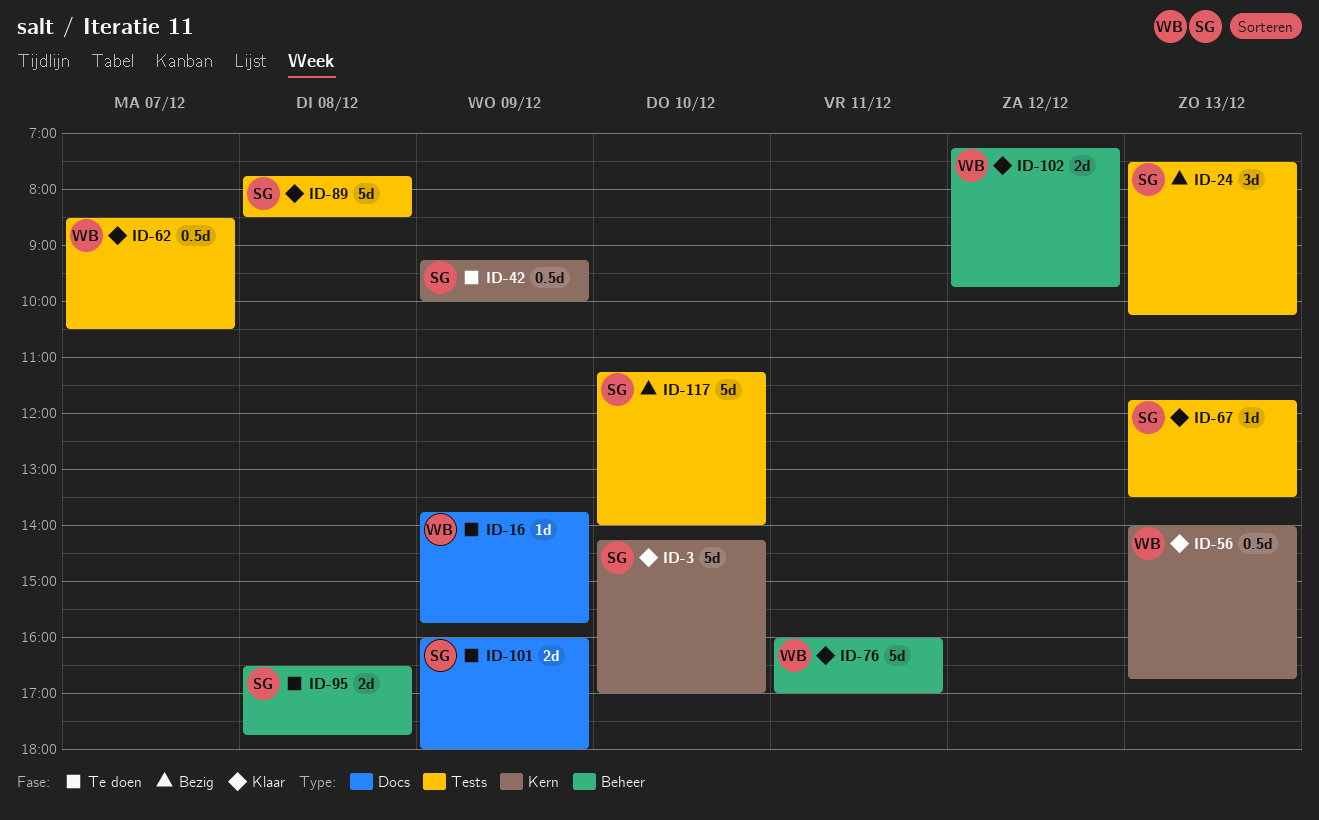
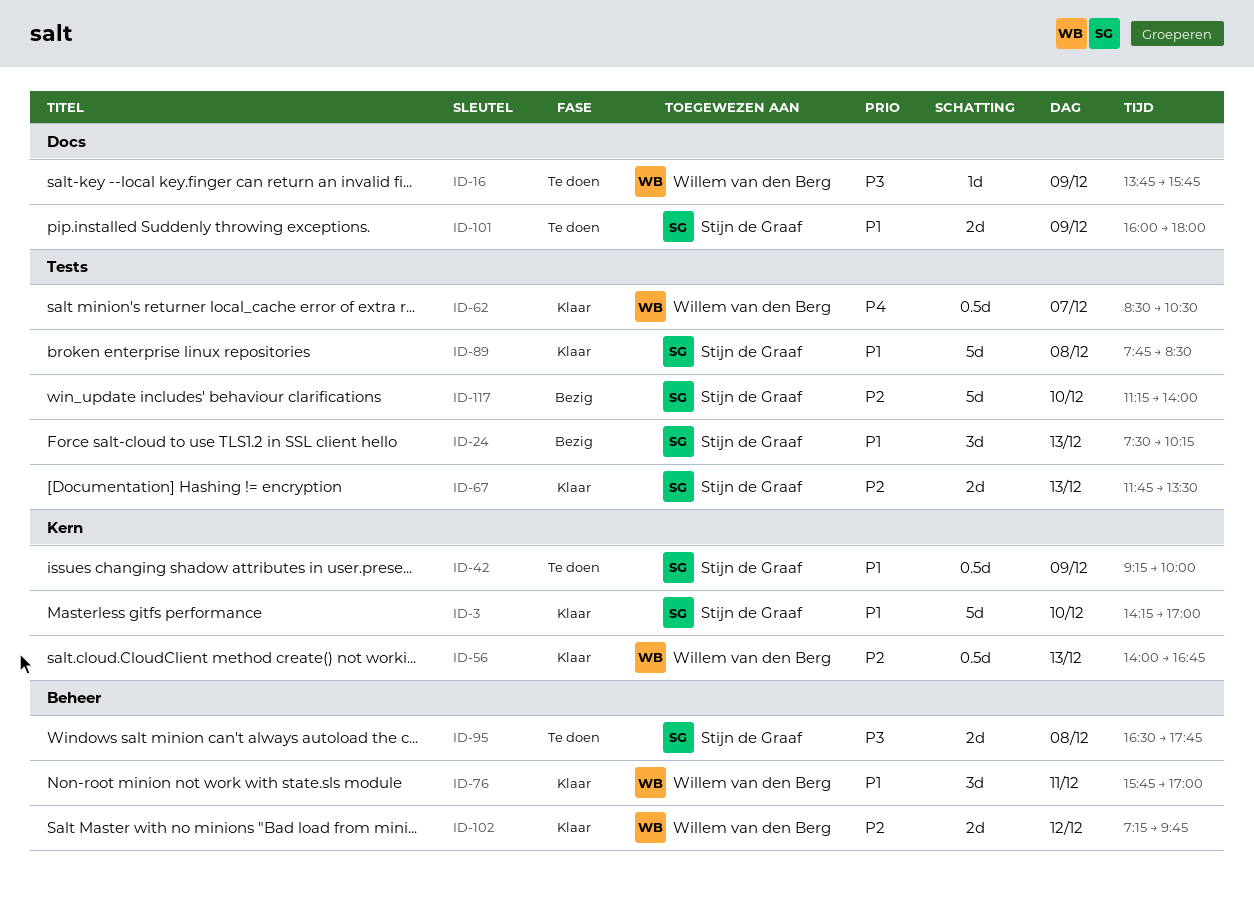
ID-67, estimate: 1d -> 2d
ID-76, estimate: 5d -> 3d
ID-76, begins: 16:00 -> 15:45

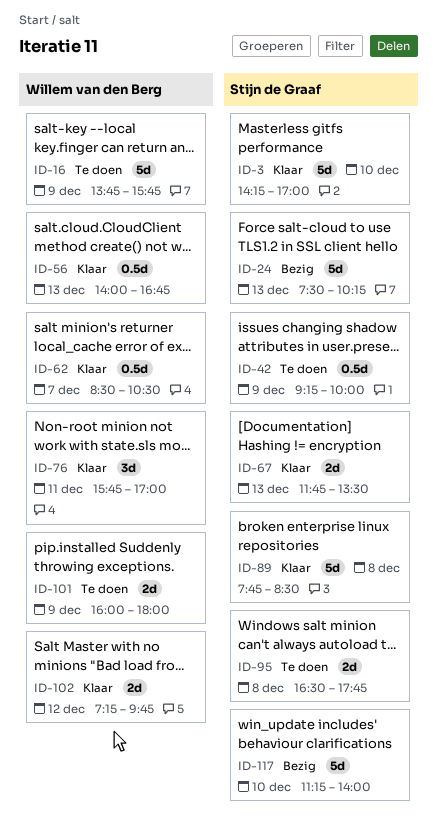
ID-16, estimate: 1d -> 5d
ID-24, estimate: 3d -> 5d
ID-101, owner: Stijn de Graaf -> Willem van den Berg

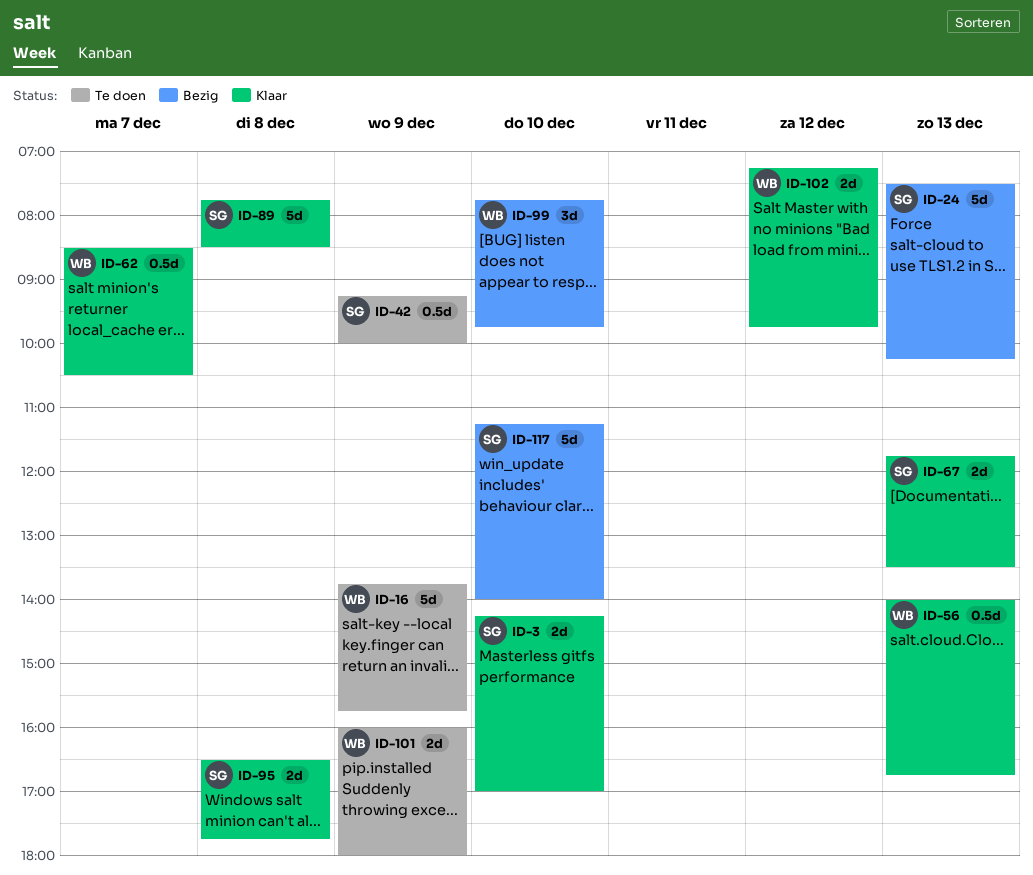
ID-3, estimate: 5d -> 2d
ID-76: present -> none
ID-95, status: Te doen -> Klaar
ID-99: none -> present

